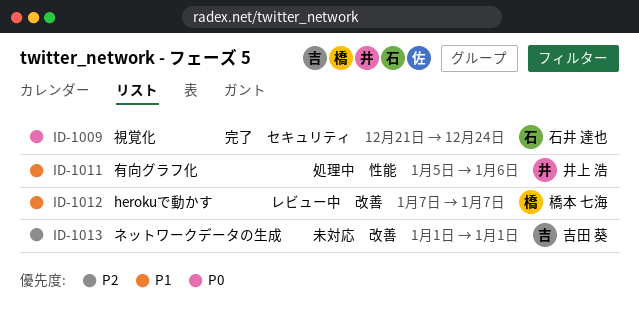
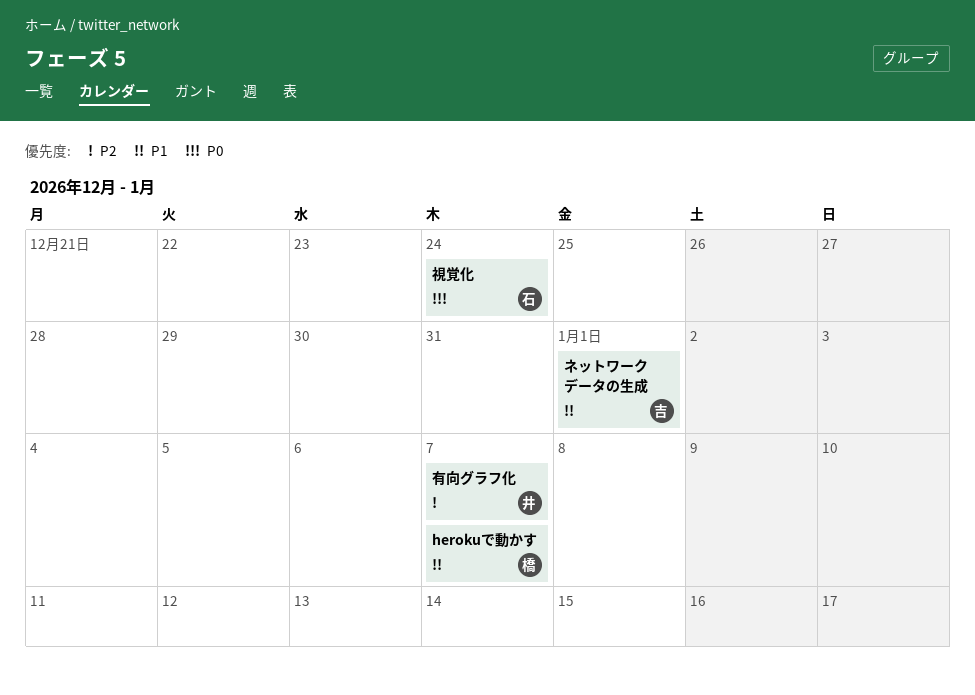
ネットワークデータの生成, priority: P2 -> P1
有向グラフ化, priority: P1 -> P2
有向グラフ化, due: Jan 6 -> Jan 7

